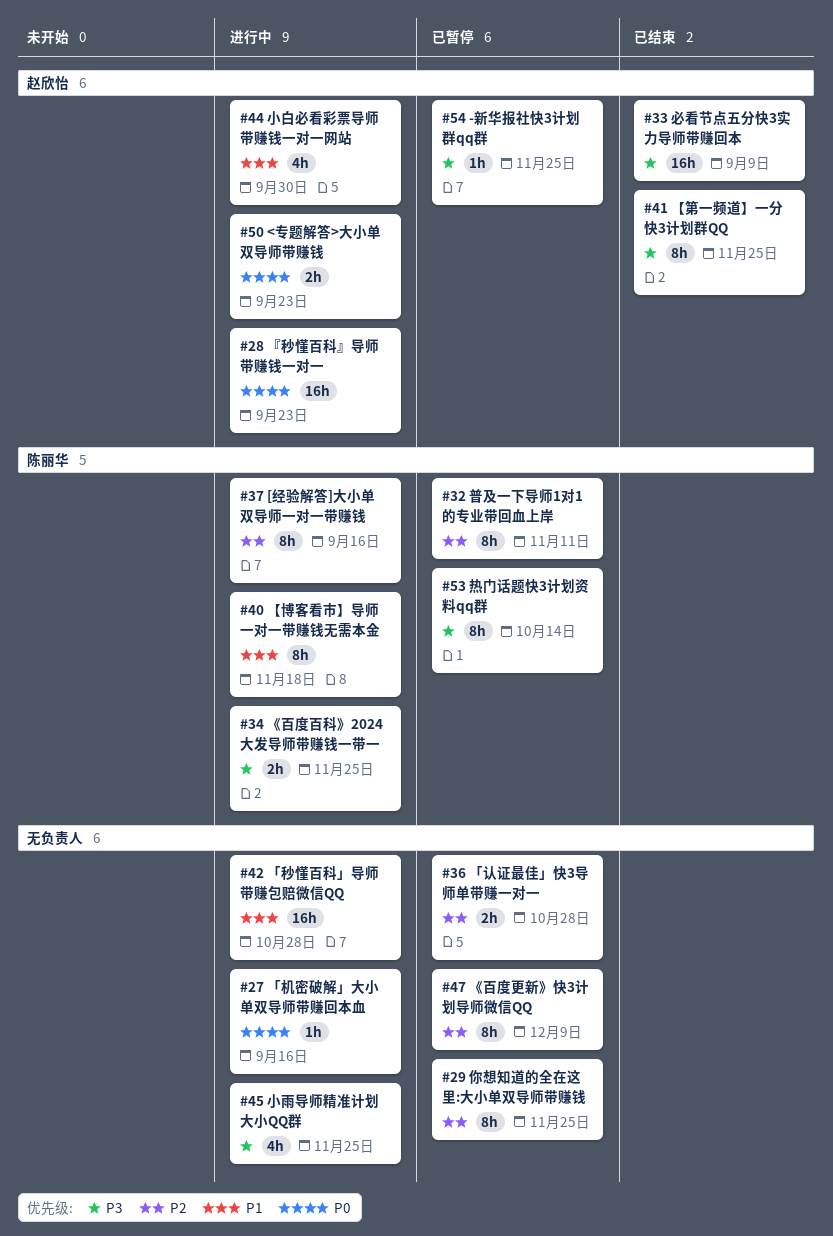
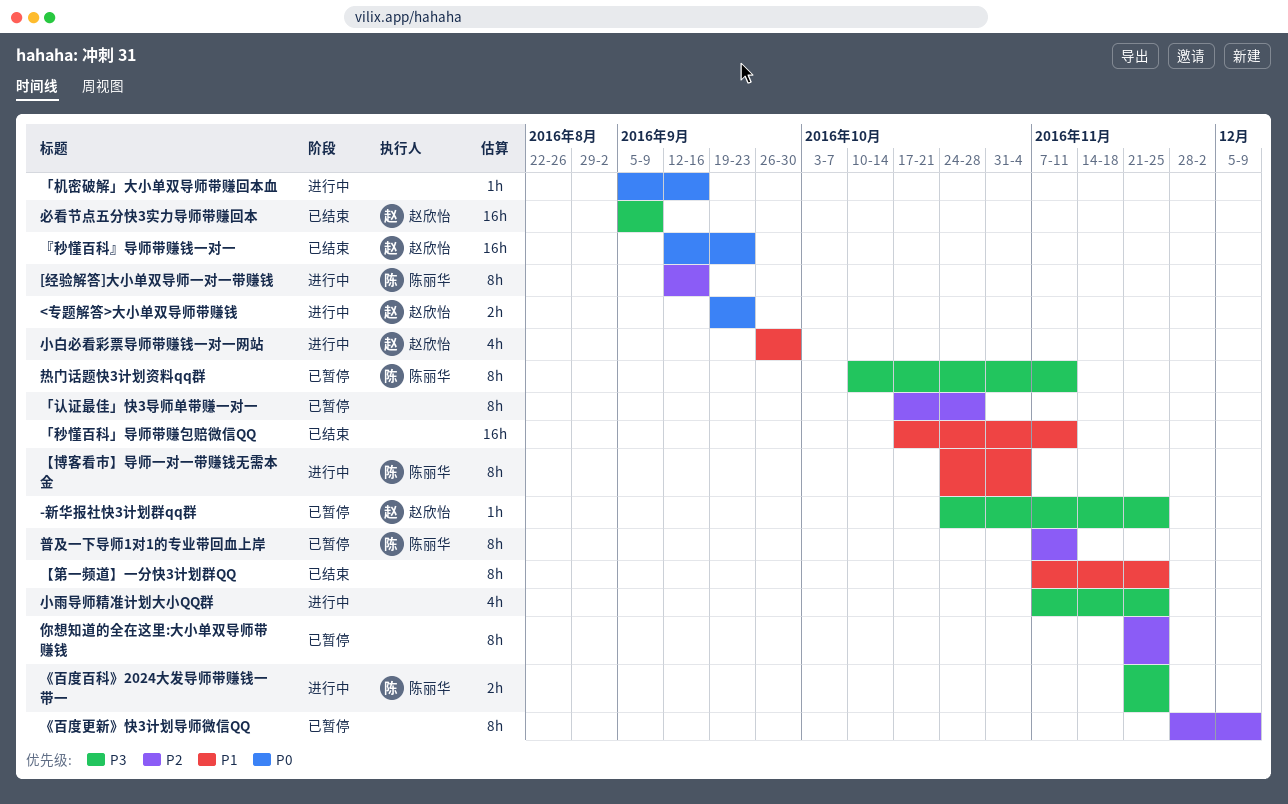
「秒懂百科」导师带赚包赔微信QQ, status: 进行中 -> 已结束
「秒懂百科」导师带赚包赔微信QQ, due: Oct 28 -> Nov 11
「认证最佳」快3导师单带赚一对一, estimate: 2h -> 8h
『秒懂百科』导师带赚钱一对一, status: 进行中 -> 已结束
【博客看市】导师一对一带赚钱无需本金, due: Nov 18 -> Nov 4
【第一频道】一分快3计划群QQ, owner: 赵欣怡 -> none
【第一频道】一分快3计划群QQ, priority: P3 -> P1
热门话题快3计划资料qq群, due: Oct 14 -> Nov 11

